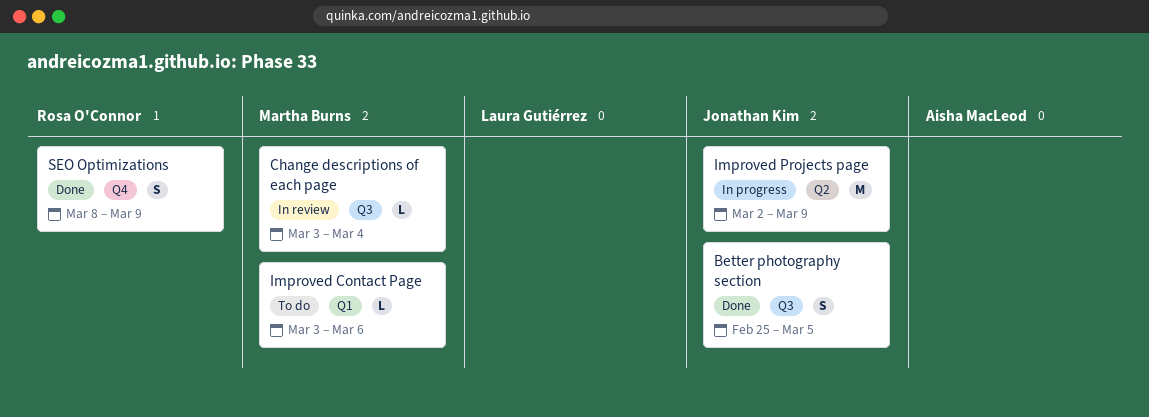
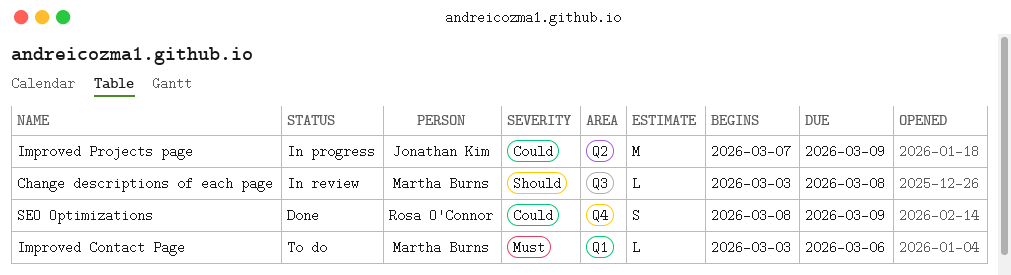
Better photography section: present -> none
Change descriptions of each page, due: Mar 4 -> Mar 8
Improved Projects page, start: Mar 2 -> Mar 7

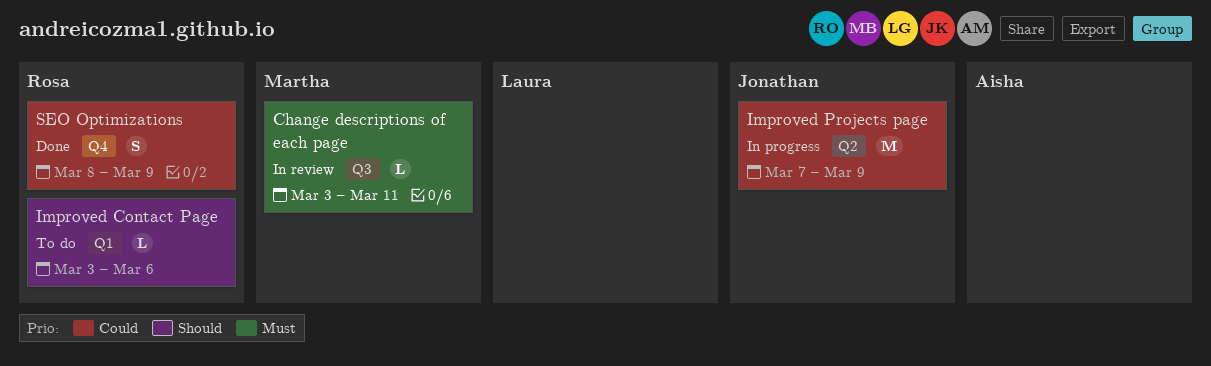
Change descriptions of each page, priority: Should -> Must
Change descriptions of each page, due: Mar 8 -> Mar 11
Improved Contact Page, owner: Martha Burns -> Rosa O'Connor
Improved Contact Page, priority: Must -> Should

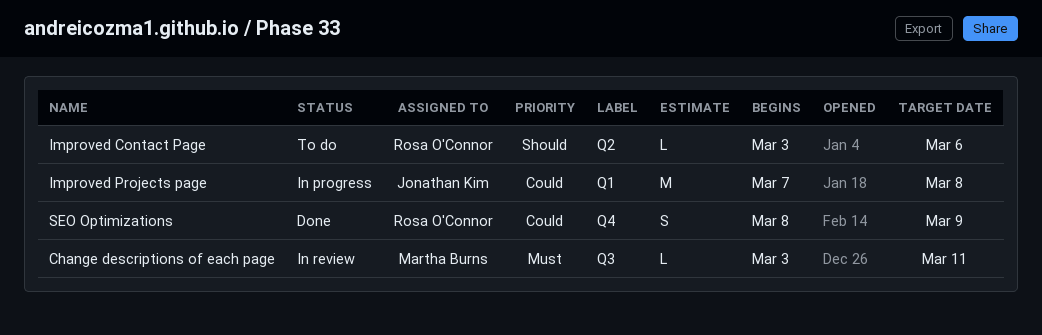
Improved Contact Page, label: Q1 -> Q2
Improved Projects page, label: Q2 -> Q1
Improved Projects page, due: Mar 9 -> Mar 8

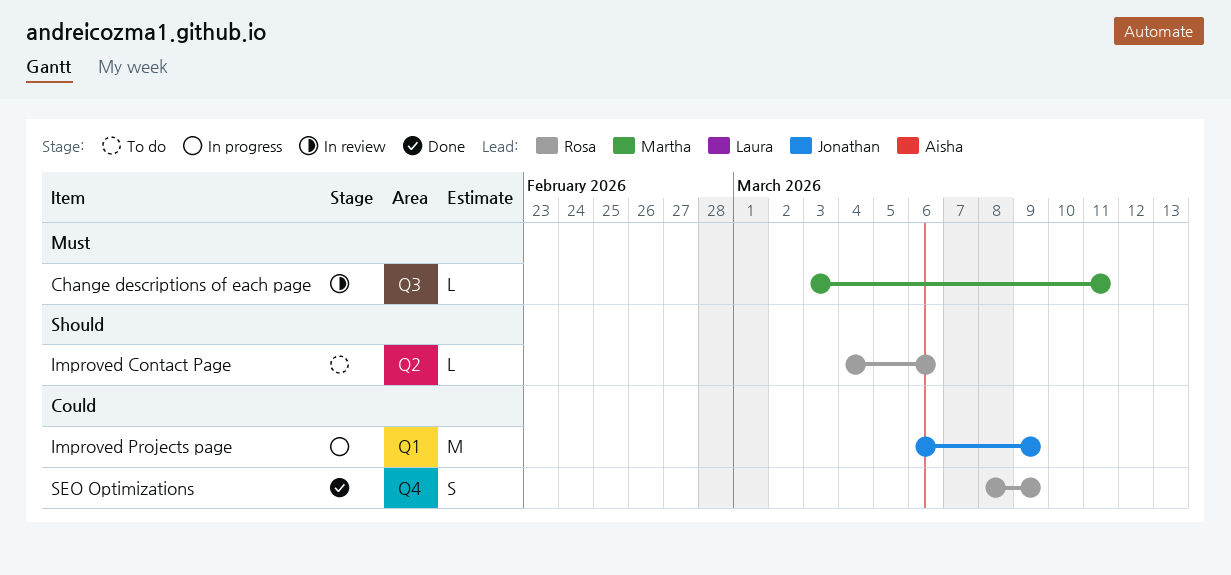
Improved Contact Page, start: Mar 3 -> Mar 4
Improved Projects page, start: Mar 7 -> Mar 6
Improved Projects page, due: Mar 8 -> Mar 9

